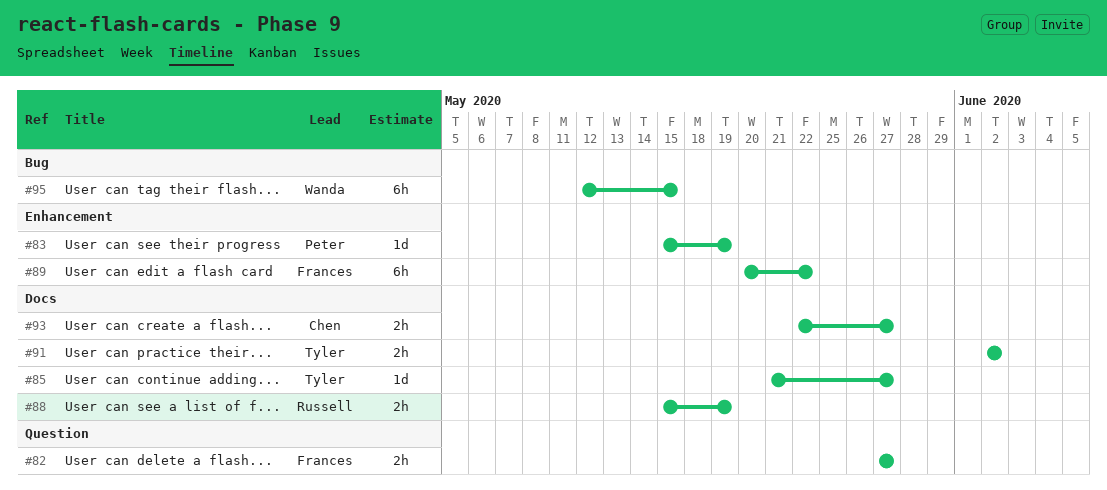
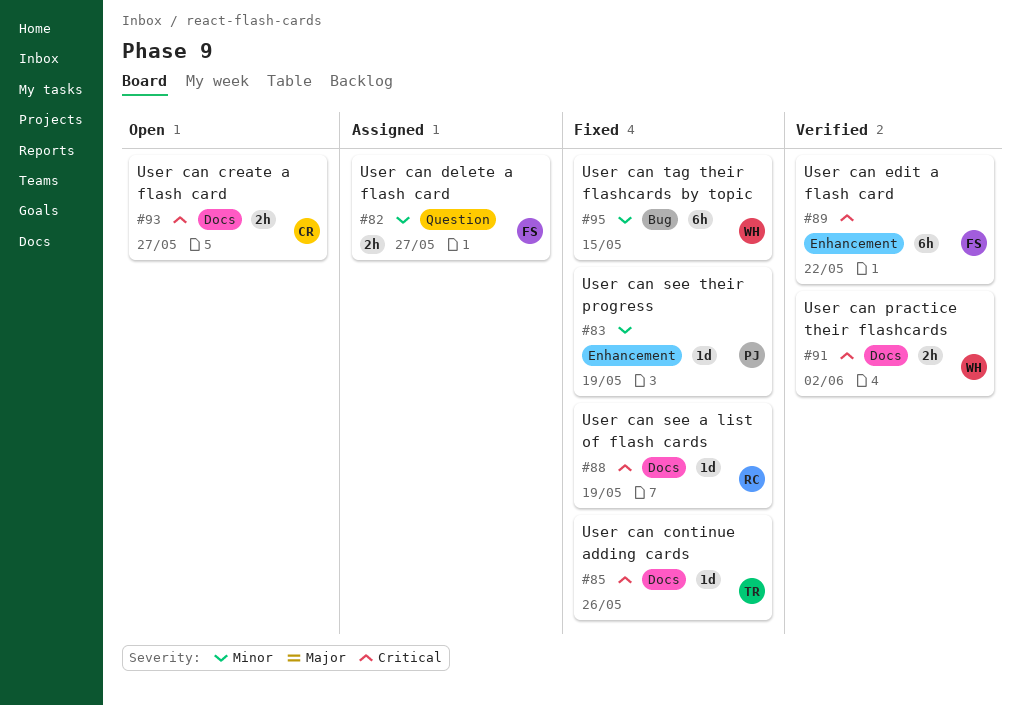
#85, due: May 27 -> May 26
#88, estimate: 2h -> 1d
#91, owner: Tyler -> Wanda

